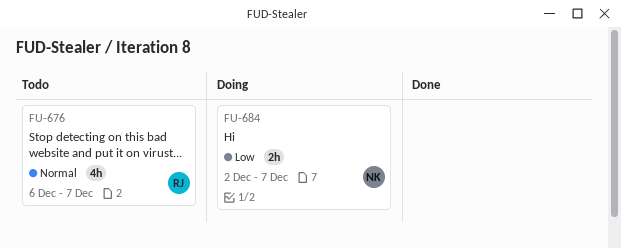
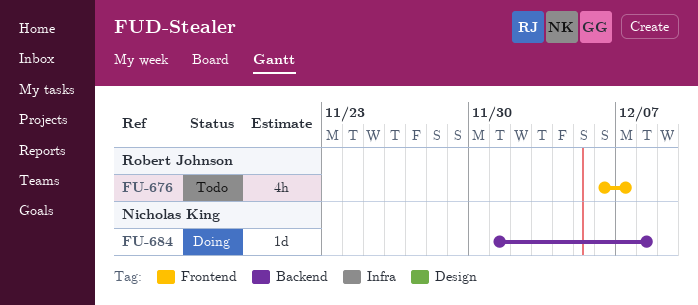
FU-684, estimate: 2h -> 1d
FU-684, start: Dec 2 -> Dec 1
FU-684, due: Dec 7 -> Dec 8

